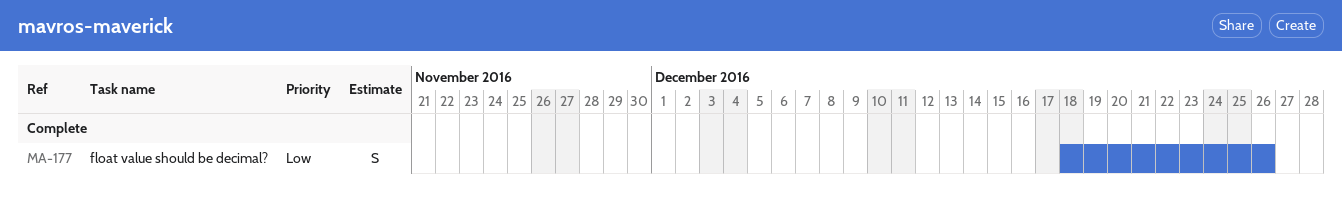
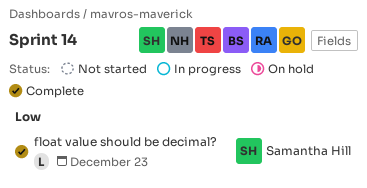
float value should be decimal?, estimate: S -> L
float value should be decimal?, due: Dec 26 -> Dec 23

